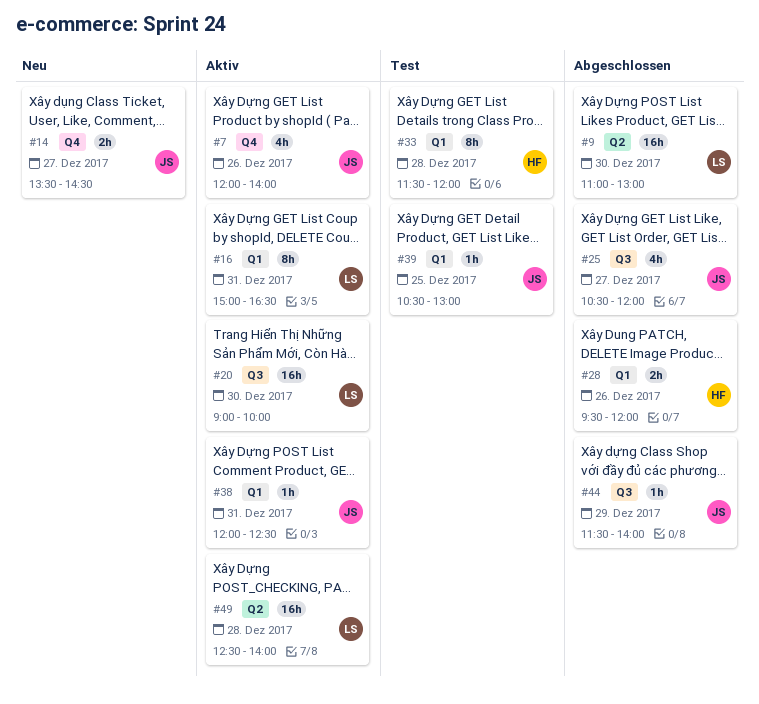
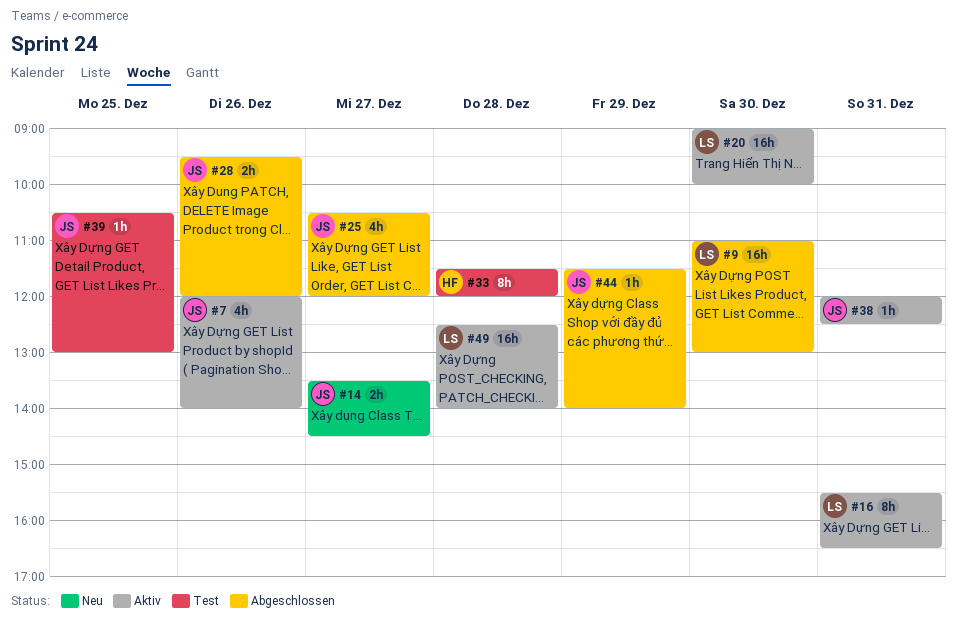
#16, begins: 15:00 -> 15:30
#28, owner: HF -> JS

